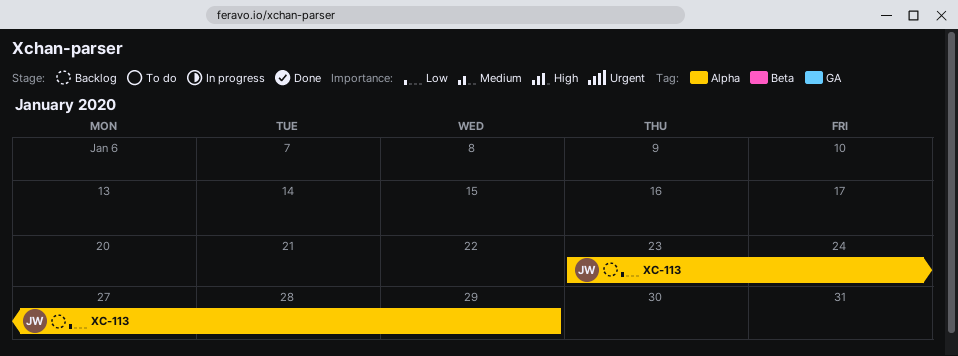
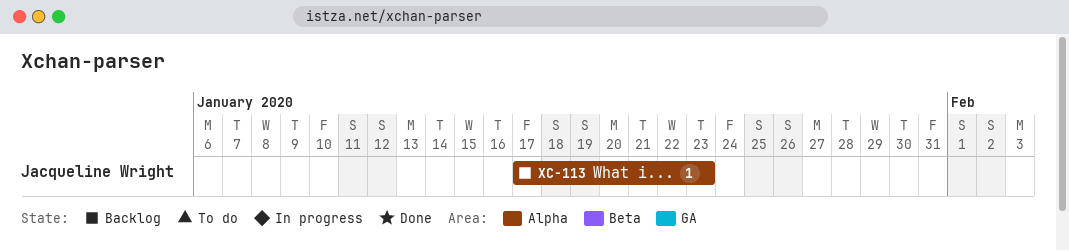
XC-113, start: Jan 23 -> Jan 17
XC-113, due: Jan 29 -> Jan 23

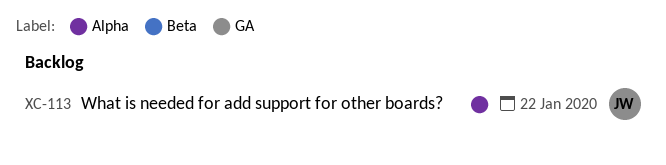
XC-113, due: Jan 23 -> Jan 22

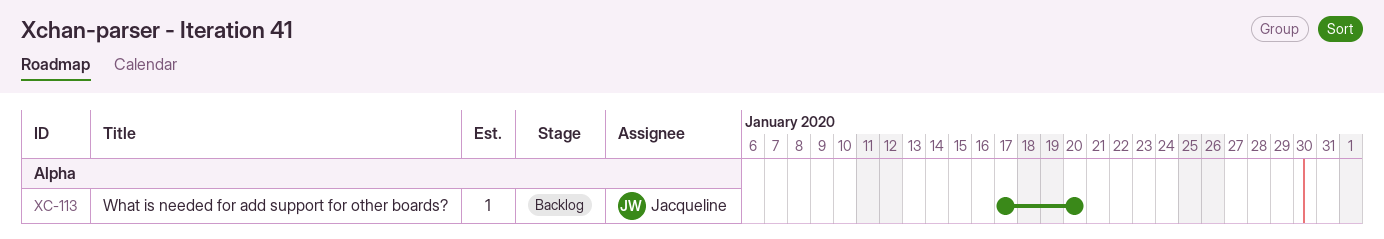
XC-113, due: Jan 22 -> Jan 20

